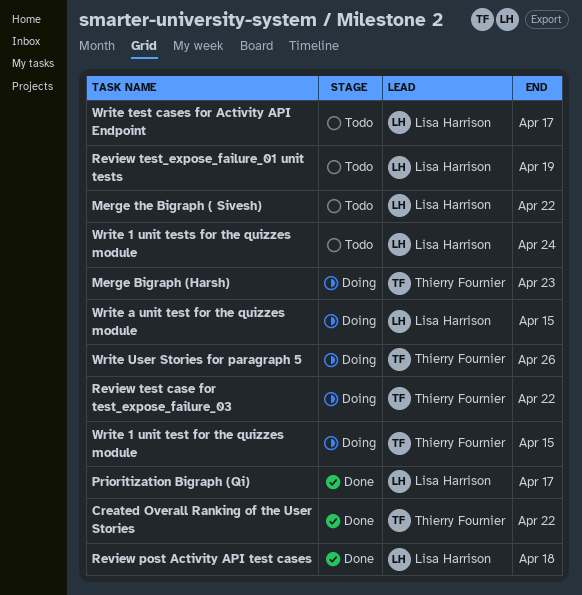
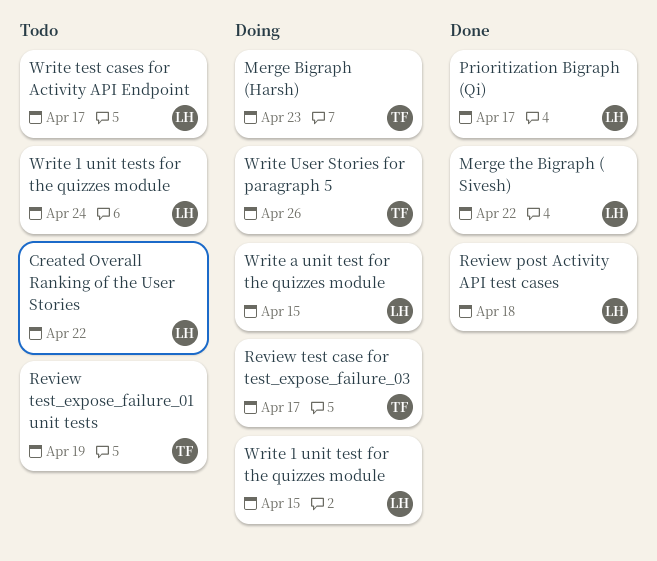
Created Overall Ranking of the User Stories, status: Done -> Todo
Created Overall Ranking of the User Stories, owner: Thierry Fournier -> Lisa Harrison
Merge the Bigraph ( Sivesh), status: Todo -> Done
Review test case for test_expose_failure_03, due: Apr 22 -> Apr 17
Review test_expose_failure_01 unit tests, owner: Lisa Harrison -> Thierry Fournier
Write 1 unit test for the quizzes module, owner: Thierry Fournier -> Lisa Harrison

